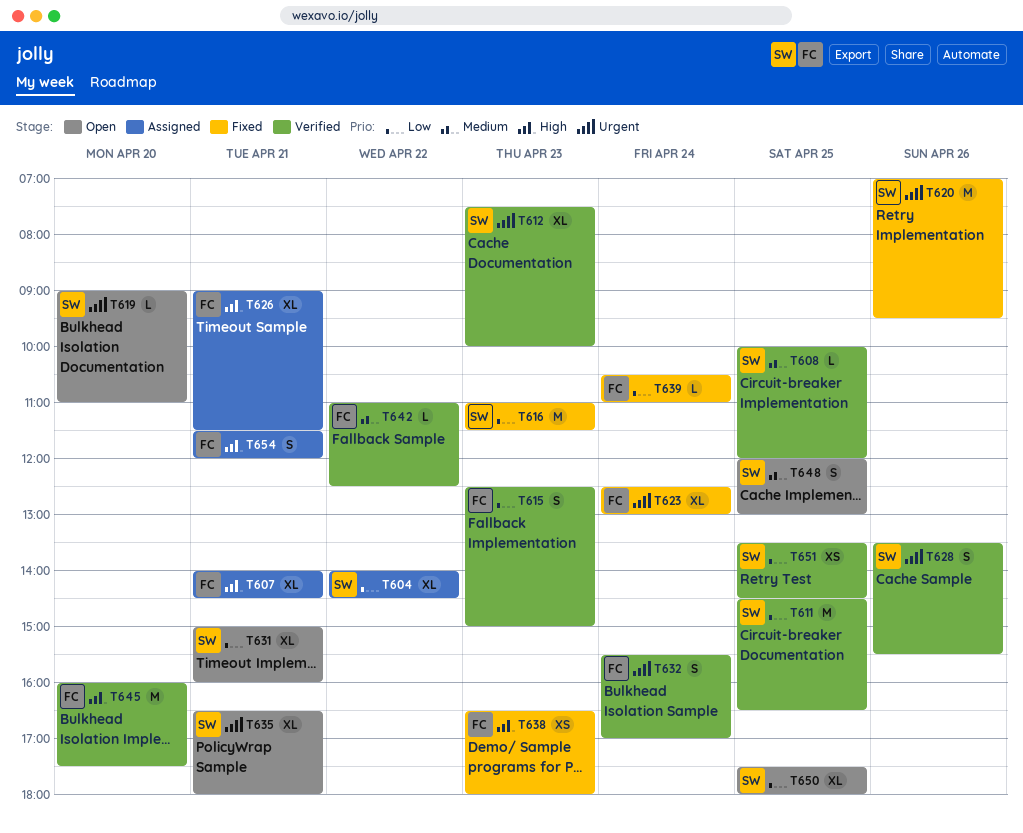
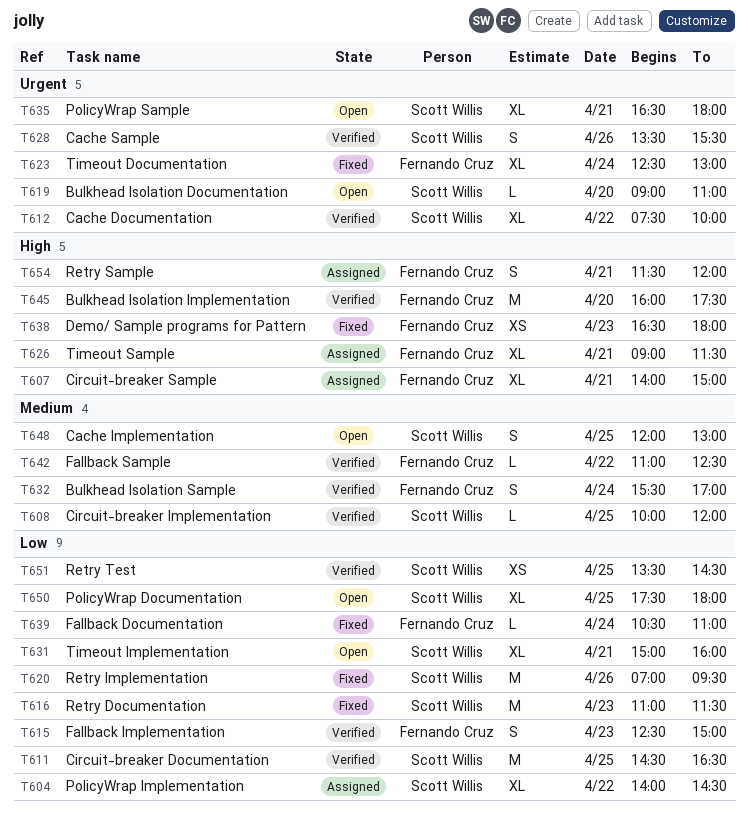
T607, ends: 14:30 -> 15:00
T612, day: Apr 23 -> Apr 22
T620, priority: Urgent -> Low
T632, priority: Urgent -> Medium

